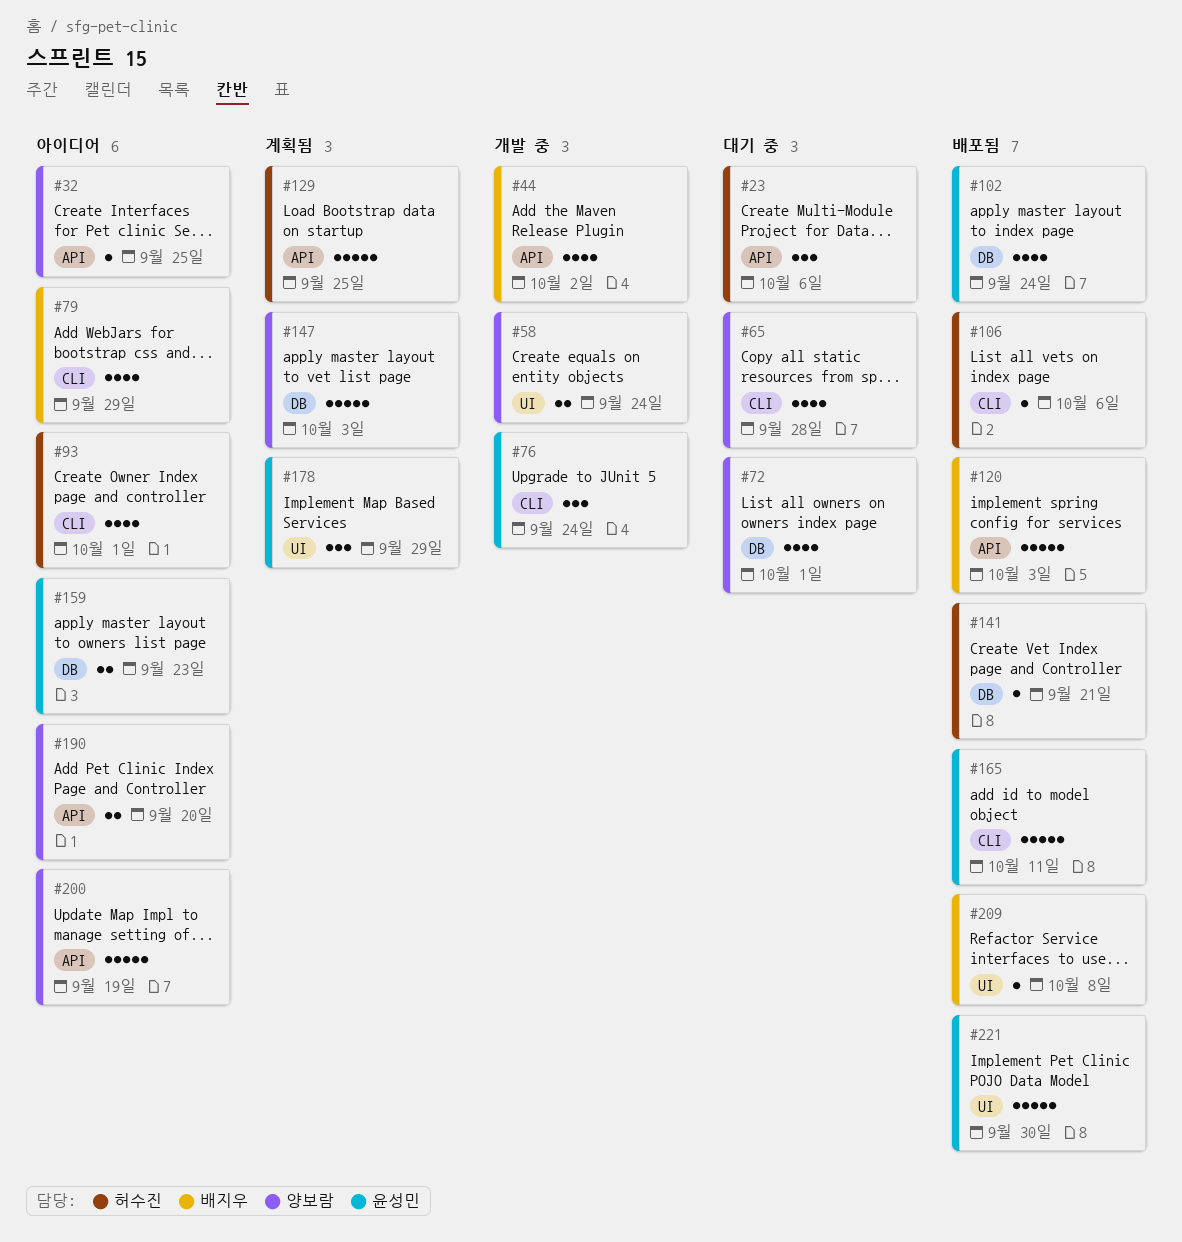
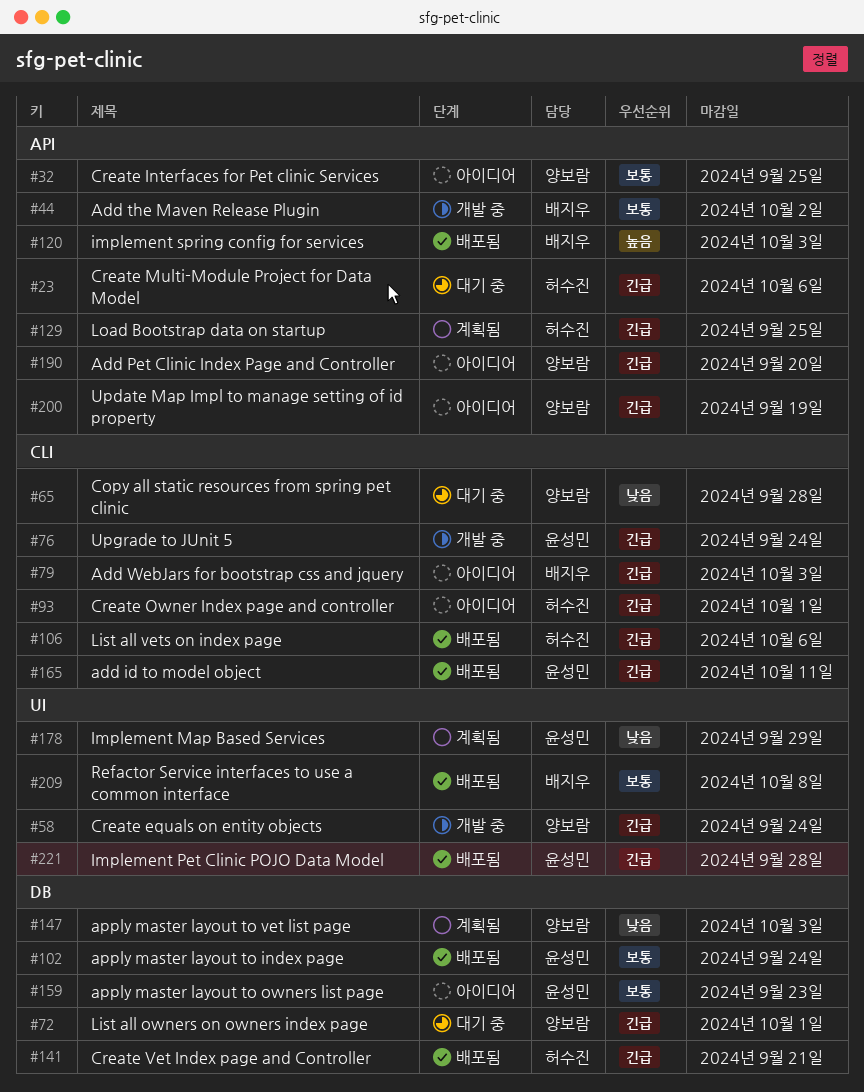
#79, due: Sep 29 -> Oct 3
#221, due: Sep 30 -> Sep 28

